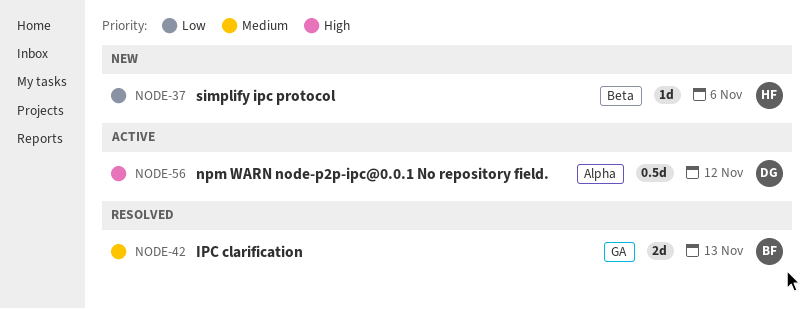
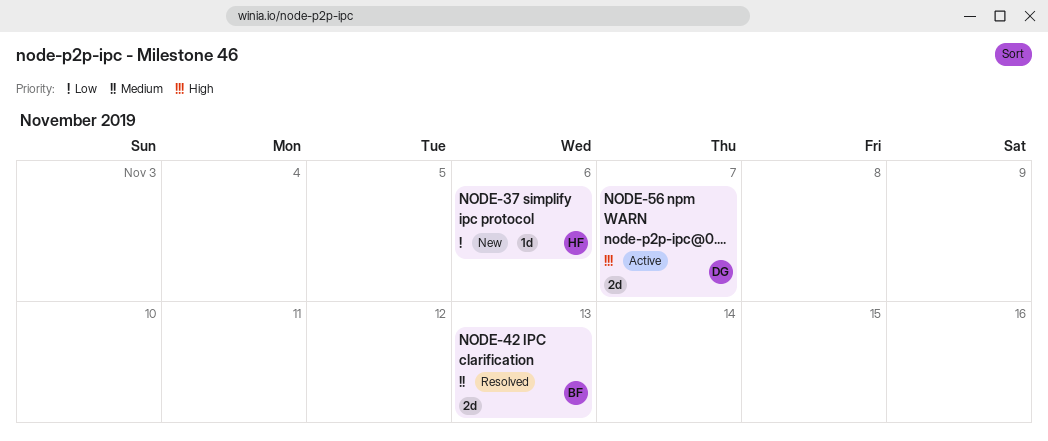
NODE-56, estimate: 0.5d -> 2d
NODE-56, due: Nov 12 -> Nov 7

